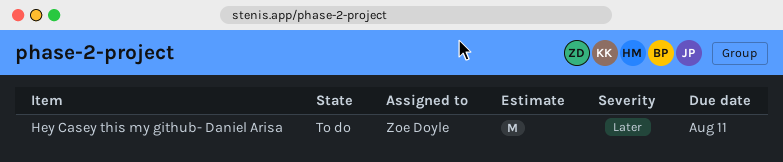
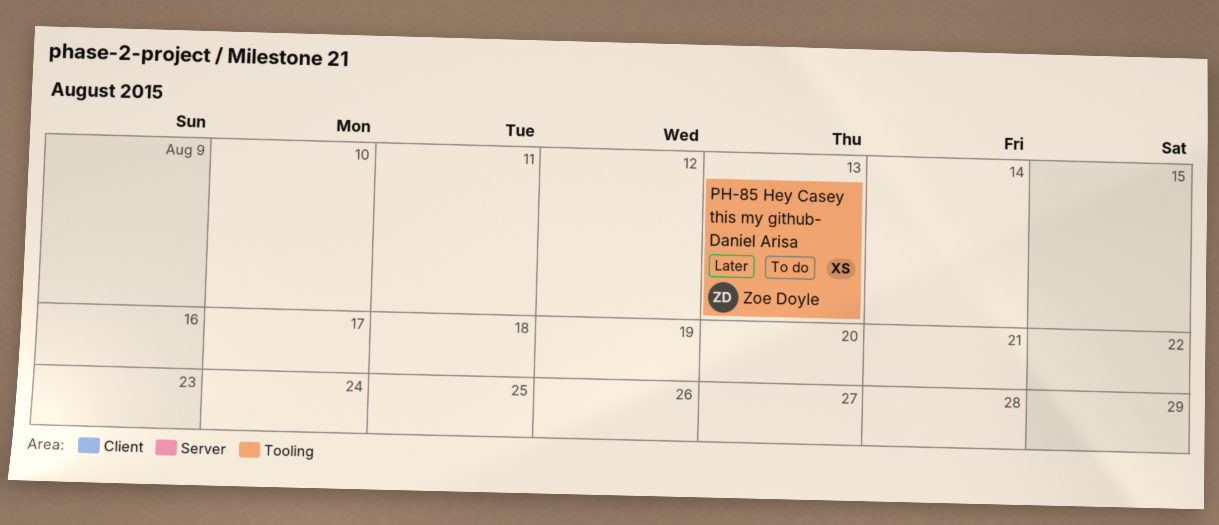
Hey Casey this my github- Daniel Arisa, estimate: M -> XS
Hey Casey this my github- Daniel Arisa, due: Aug 11 -> Aug 13

